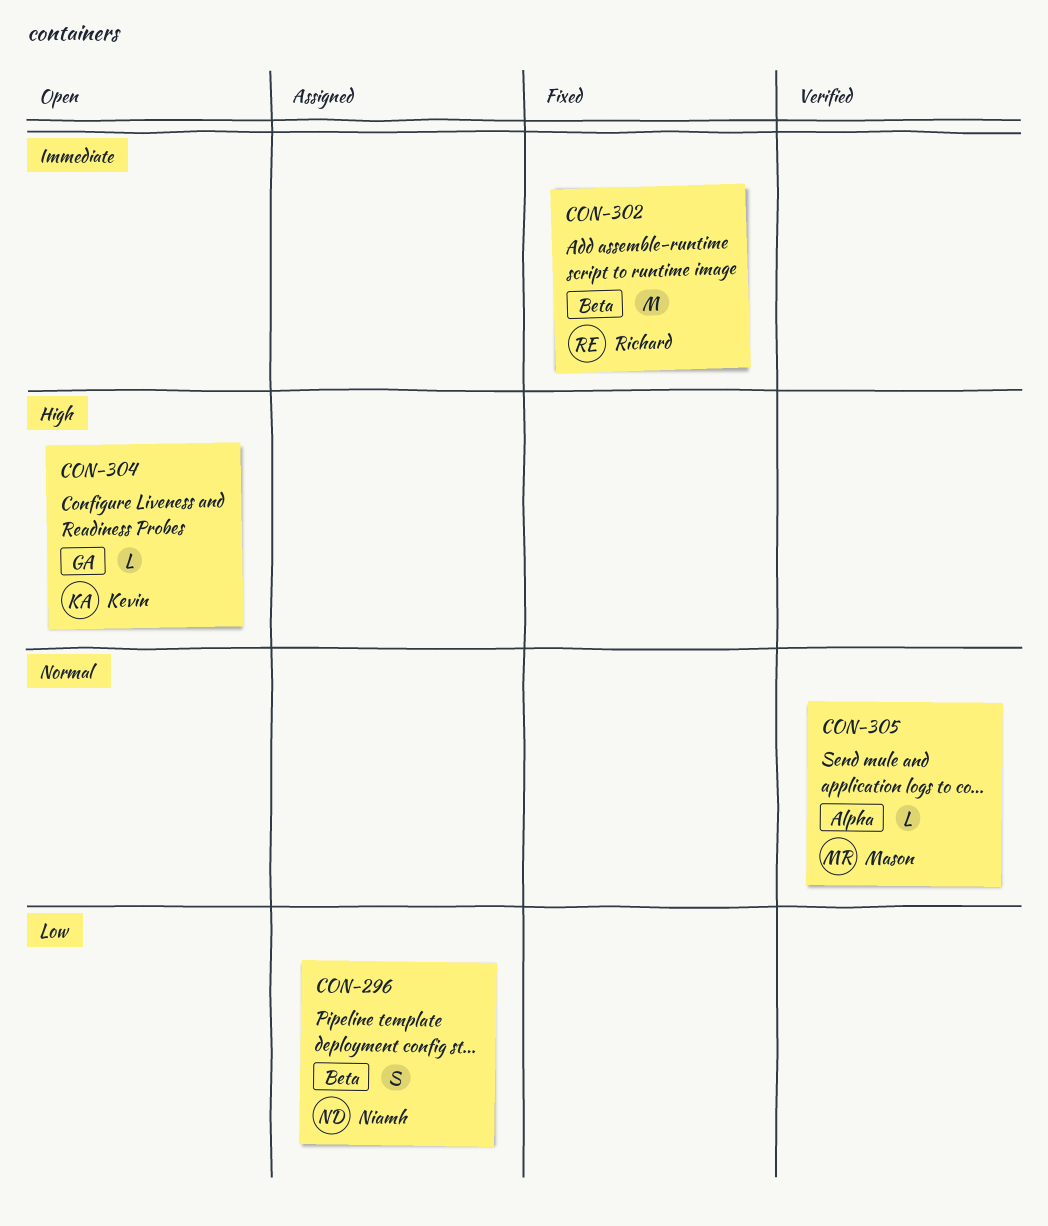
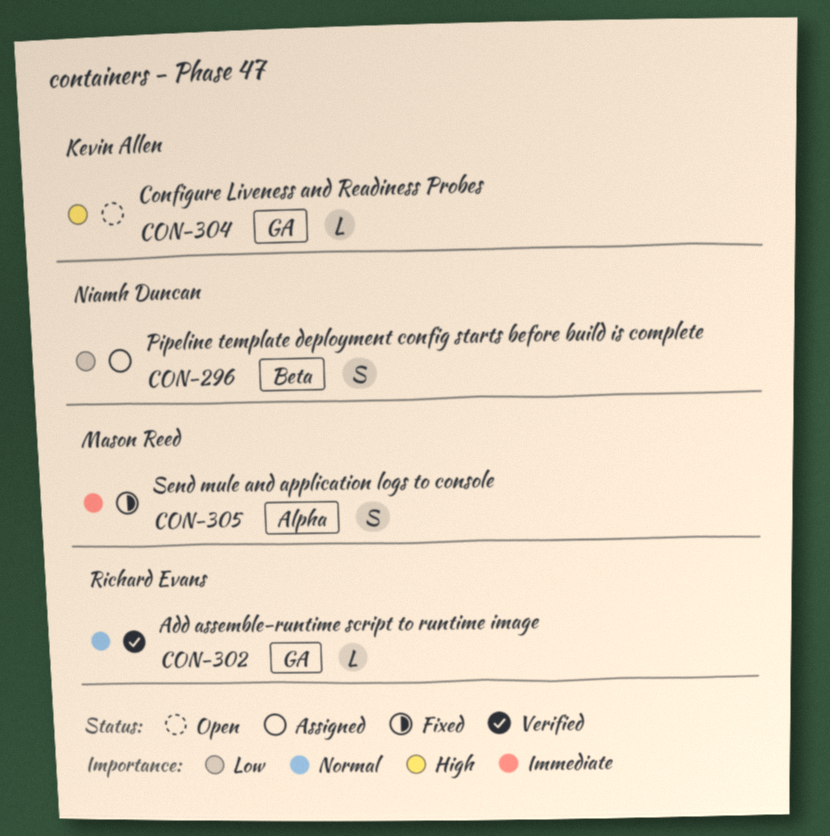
CON-302, status: Fixed -> Verified
CON-302, priority: Immediate -> Normal
CON-302, label: Beta -> GA
CON-302, estimate: M -> L
CON-305, status: Verified -> Fixed
CON-305, priority: Normal -> Immediate
CON-305, estimate: L -> S

